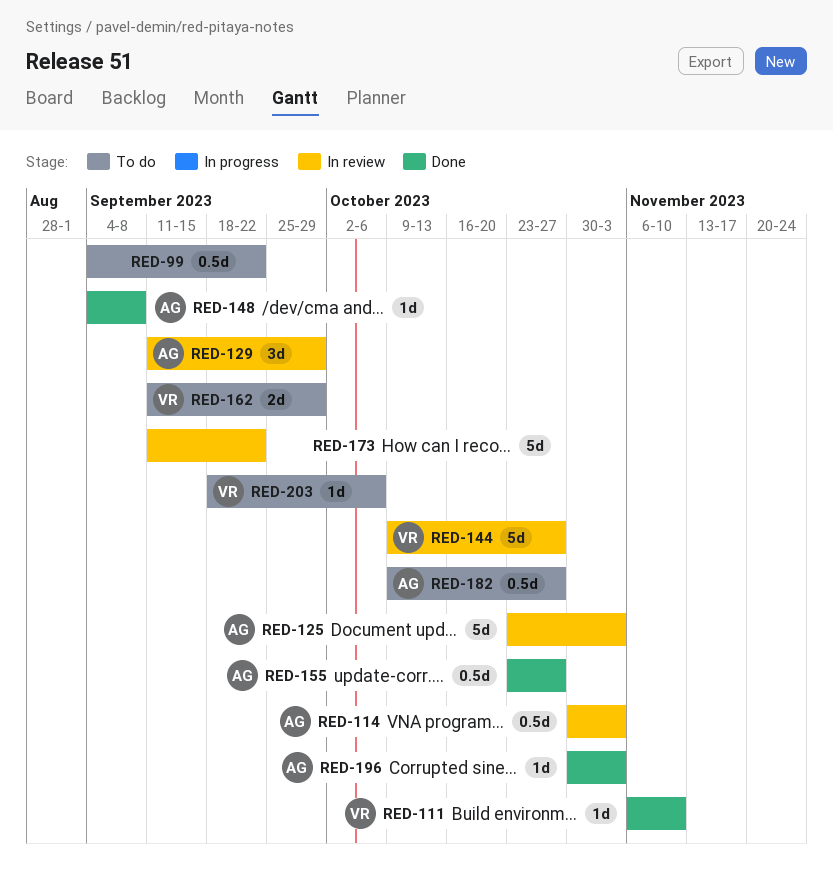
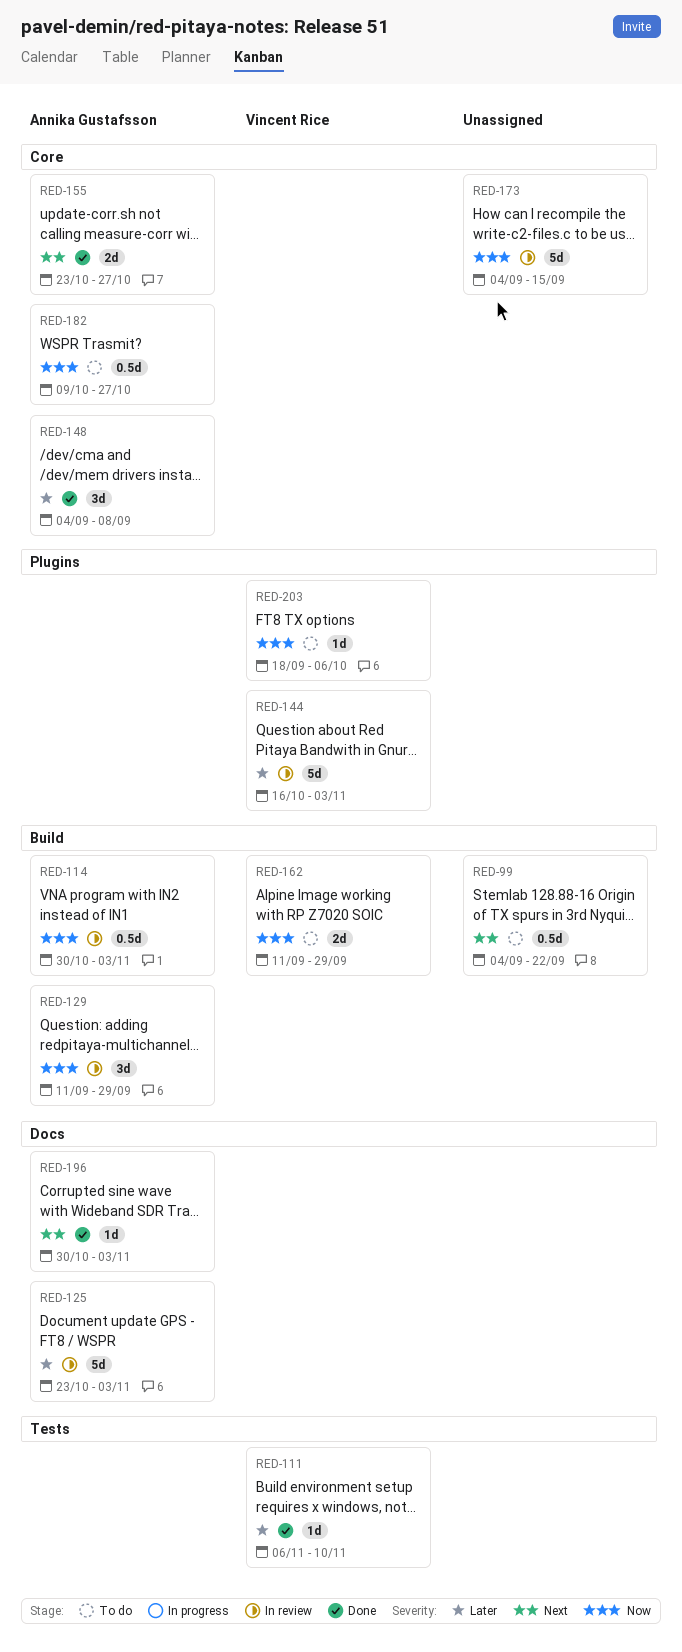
RED-144, start: Oct 9 -> Oct 16
RED-144, due: Oct 27 -> Nov 3
RED-148, estimate: 1d -> 3d
RED-155, estimate: 0.5d -> 2d
RED-173, start: Sep 11 -> Sep 4
RED-173, due: Sep 22 -> Sep 15

